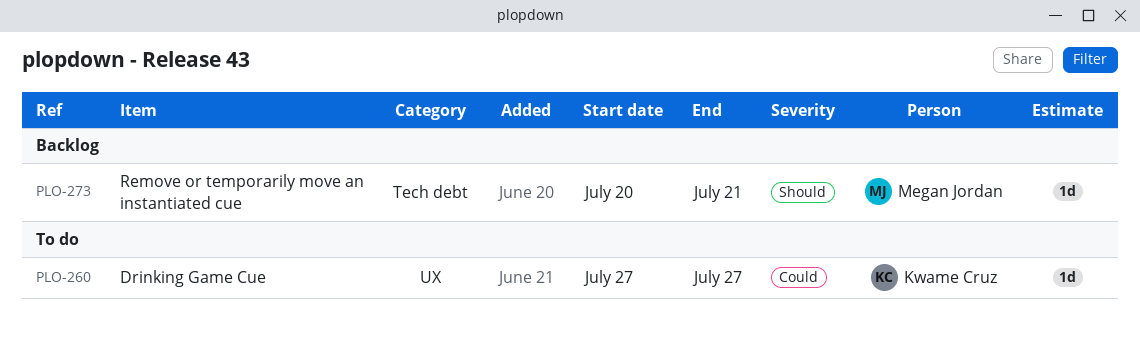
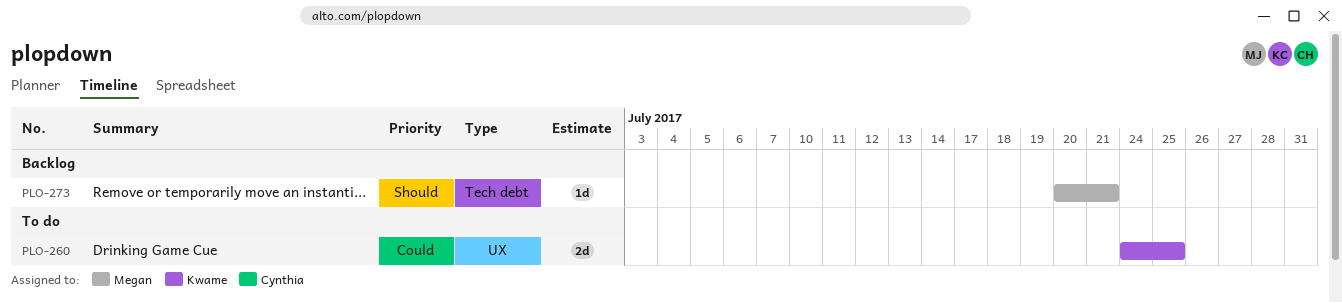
PLO-260, estimate: 1d -> 2d
PLO-260, start: Jul 27 -> Jul 24
PLO-260, due: Jul 27 -> Jul 25

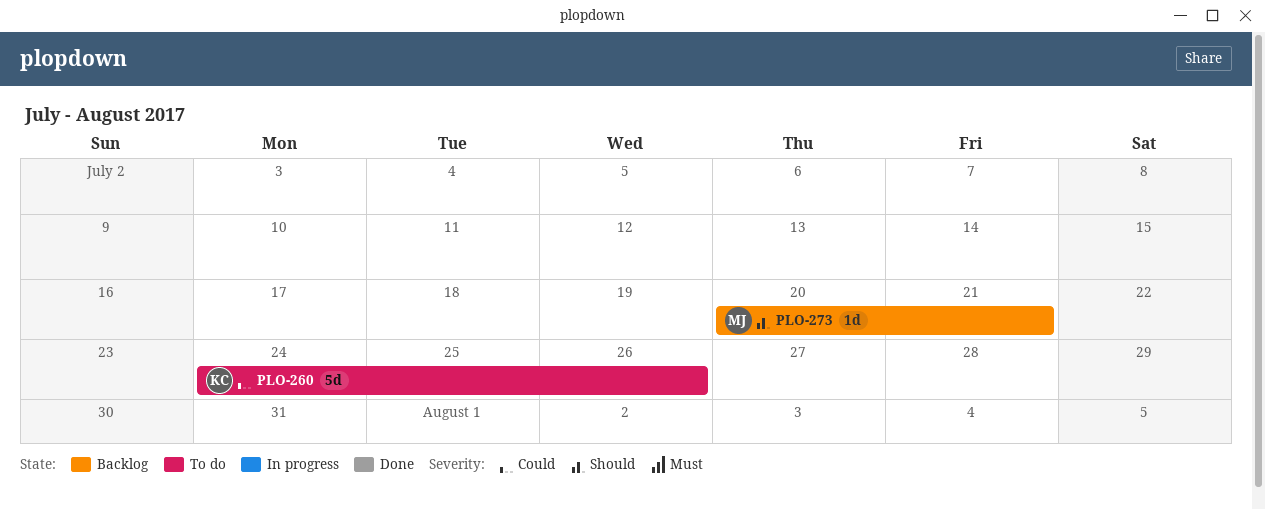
PLO-260, estimate: 2d -> 5d
PLO-260, due: Jul 25 -> Jul 26

